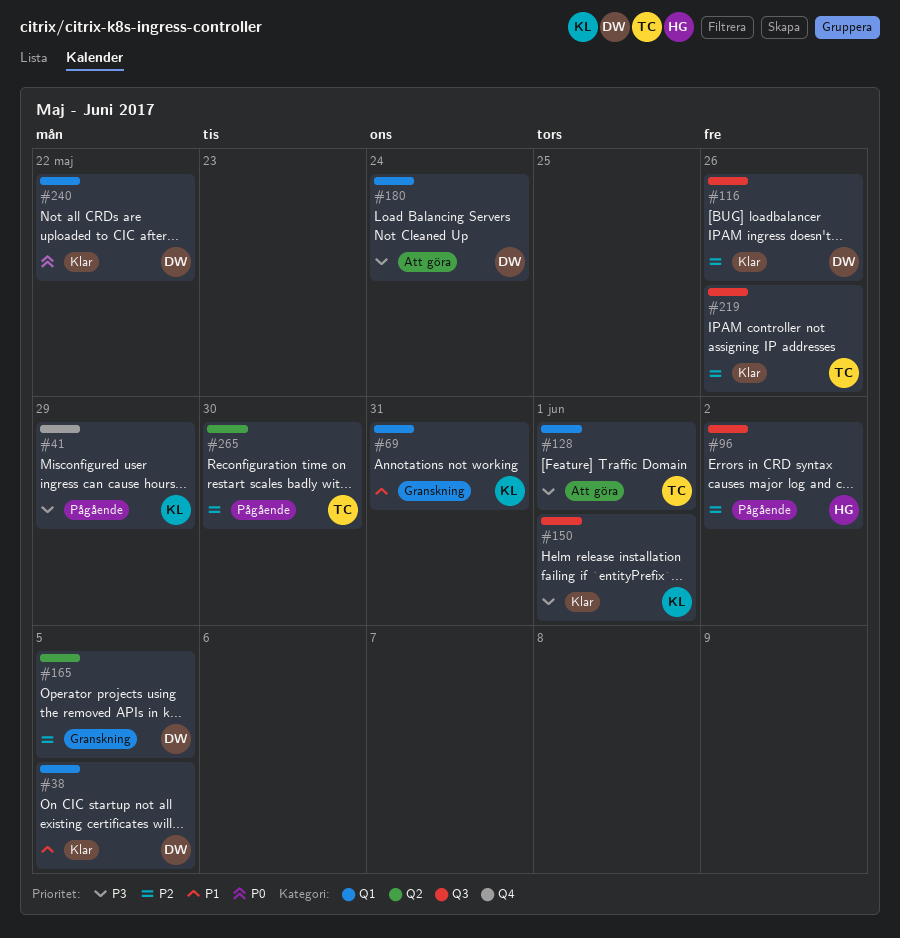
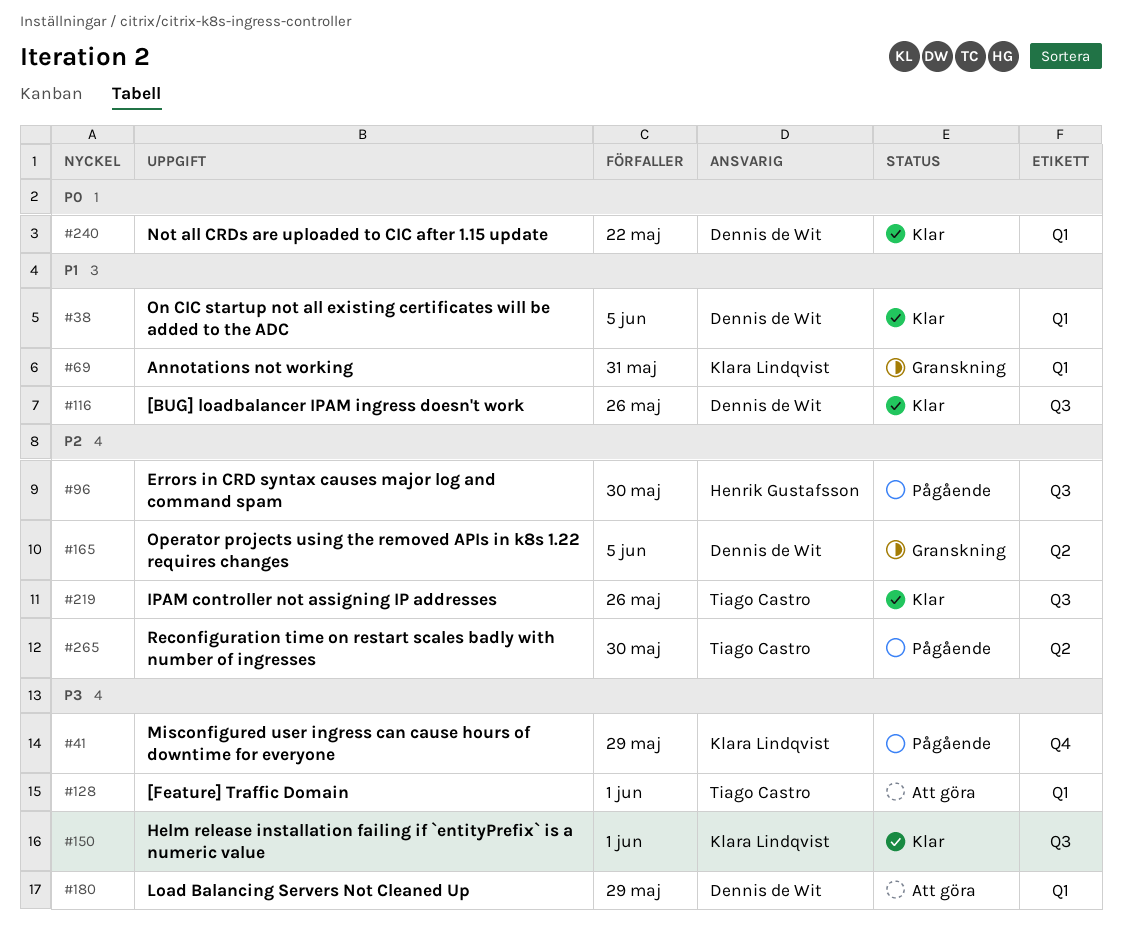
#96, due: Jun 2 -> May 30
#116, priority: P2 -> P1
#180, due: May 24 -> May 29

